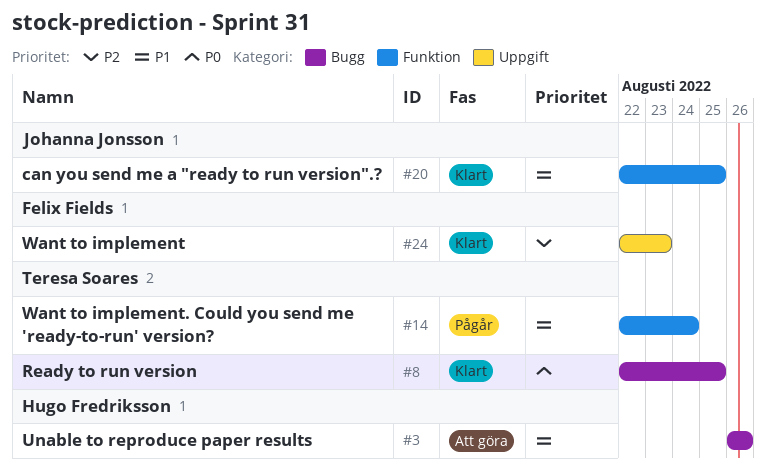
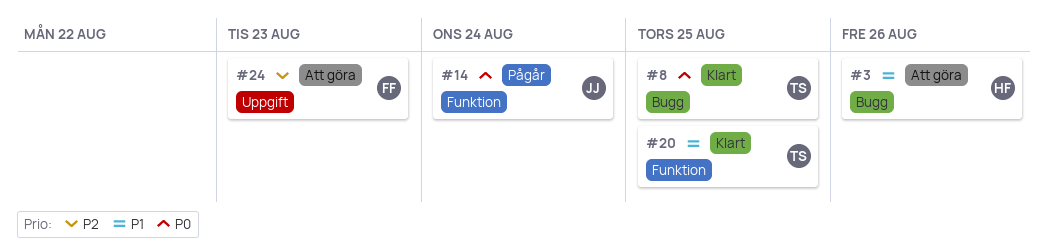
#14, owner: Teresa Soares -> Johanna Jonsson
#14, priority: P1 -> P0
#20, owner: Johanna Jonsson -> Teresa Soares
#24, status: Klart -> Att göra

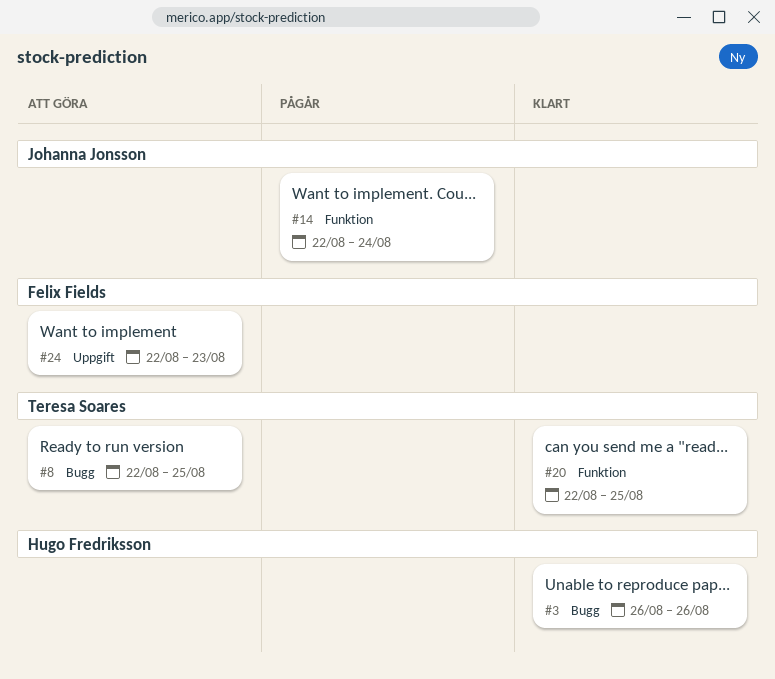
#3, status: Att göra -> Klart
#8, status: Klart -> Att göra

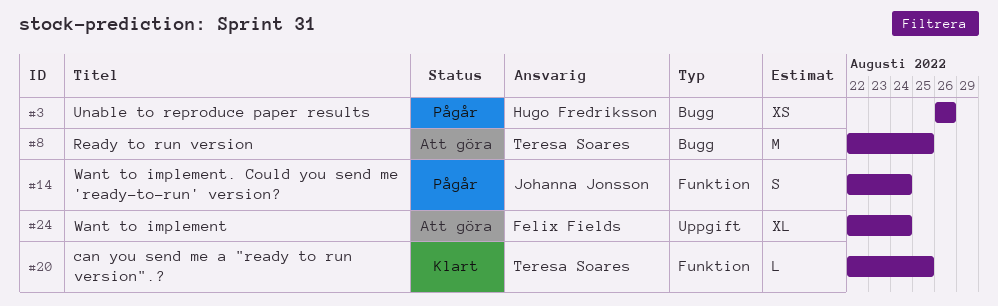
#3, status: Klart -> Pågår
#24, due: Aug 23 -> Aug 24

